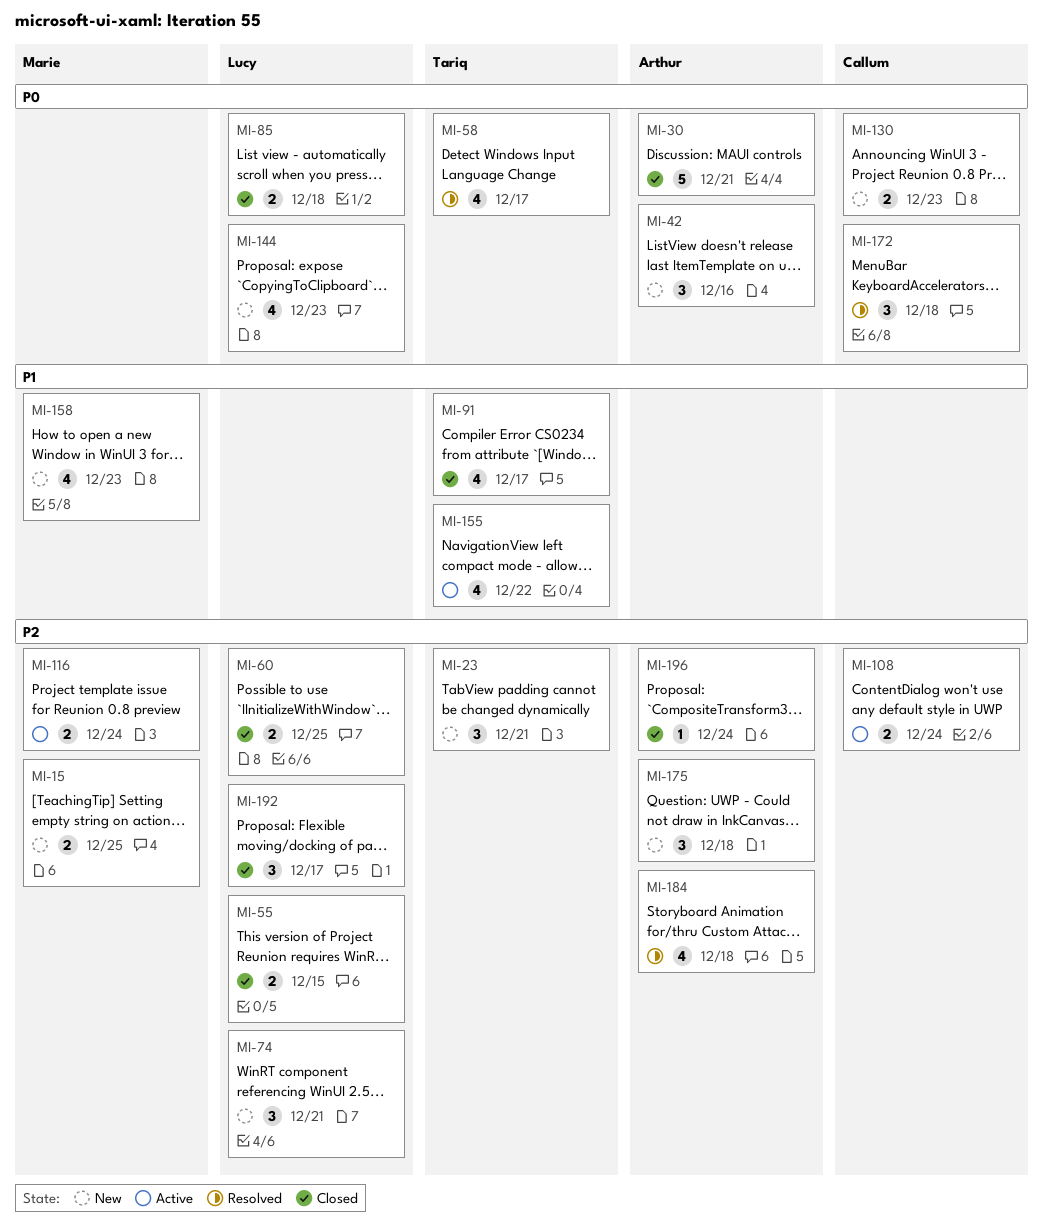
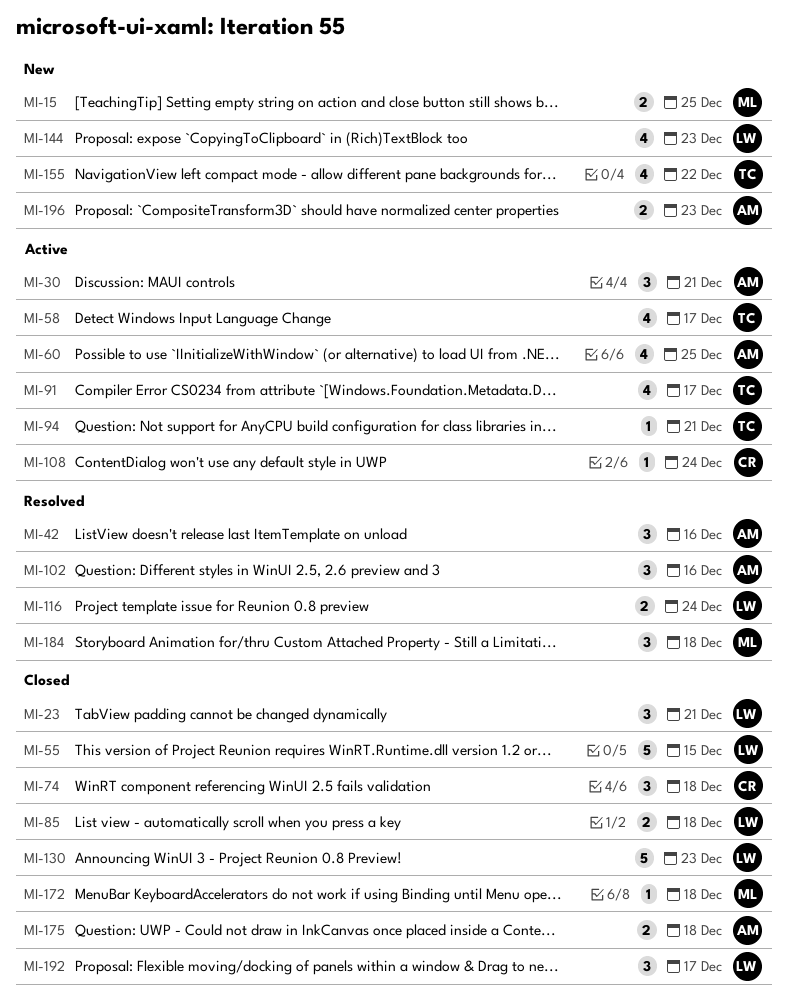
MI-23, status: New -> Closed
MI-23, owner: Tariq -> Lucy
MI-30, status: Closed -> Active
MI-30, estimate: 5 -> 3
MI-42, status: New -> Resolved
MI-55, estimate: 2 -> 5
MI-58, status: Resolved -> Active
MI-60, status: Closed -> Active
MI-60, owner: Lucy -> Arthur
MI-60, estimate: 2 -> 4
MI-74, status: New -> Closed
MI-74, owner: Lucy -> Callum
MI-74, due: Dec 21 -> Dec 18
MI-91, status: Closed -> Active
MI-94: none -> present
MI-102: none -> present
MI-108, estimate: 2 -> 1
MI-116, status: Active -> Resolved
MI-116, owner: Marie -> Lucy
MI-130, status: New -> Closed
MI-130, owner: Callum -> Lucy
MI-130, estimate: 2 -> 5
MI-155, status: Active -> New
MI-158: present -> none
MI-172, status: Resolved -> Closed
MI-172, owner: Callum -> Marie
MI-172, estimate: 3 -> 1
MI-175, status: New -> Closed
MI-175, estimate: 3 -> 2
MI-184, owner: Arthur -> Marie
MI-184, estimate: 4 -> 3
MI-196, status: Closed -> New
MI-196, estimate: 1 -> 2
MI-196, due: Dec 24 -> Dec 23

